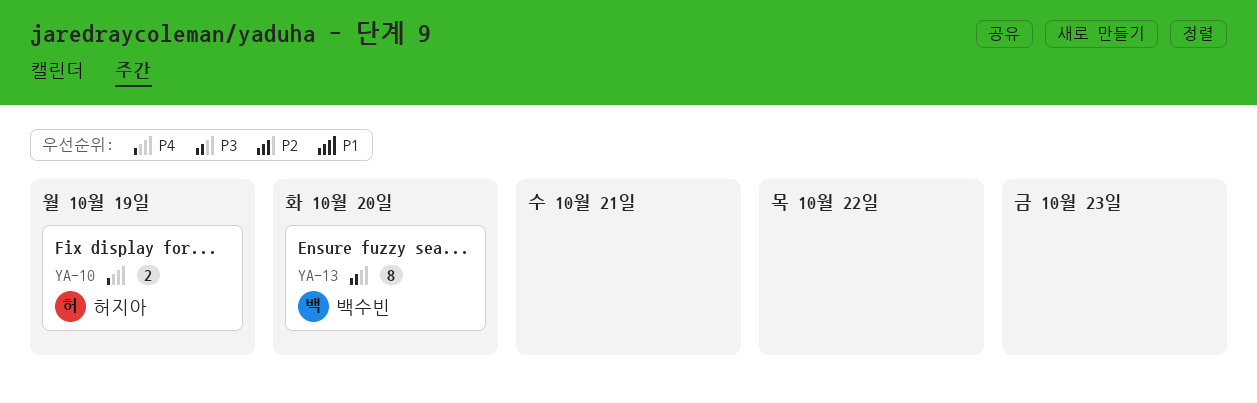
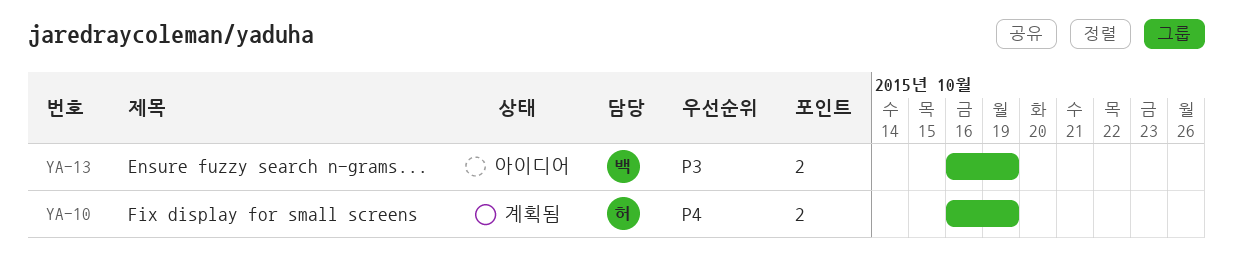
YA-13, estimate: 8 -> 2
YA-13, due: Oct 20 -> Oct 19

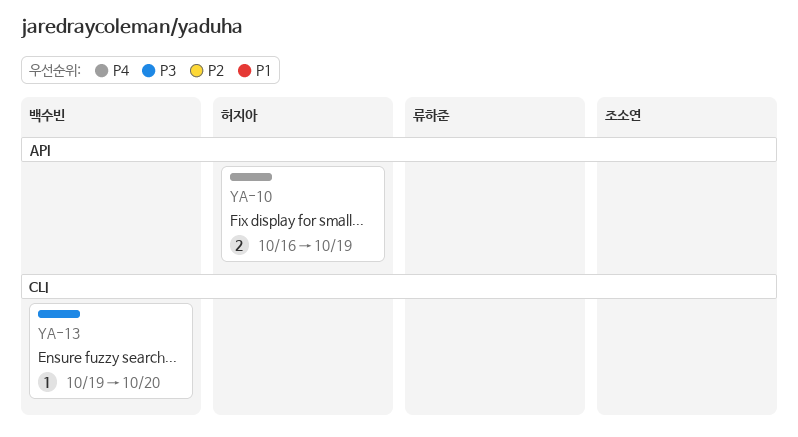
YA-13, estimate: 2 -> 1
YA-13, start: Oct 16 -> Oct 19
YA-13, due: Oct 19 -> Oct 20

